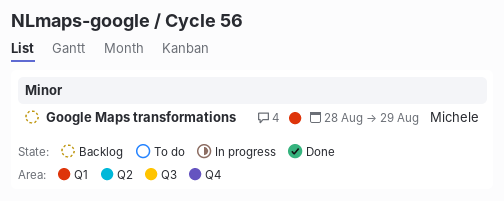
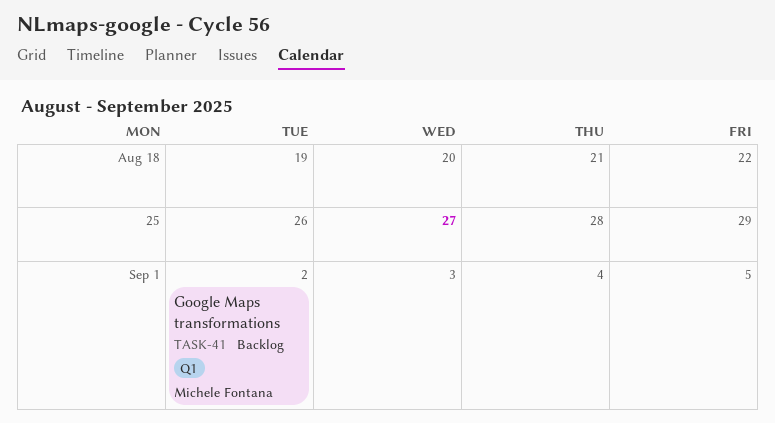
Google Maps transformations, due: Aug 29 -> Sep 2

